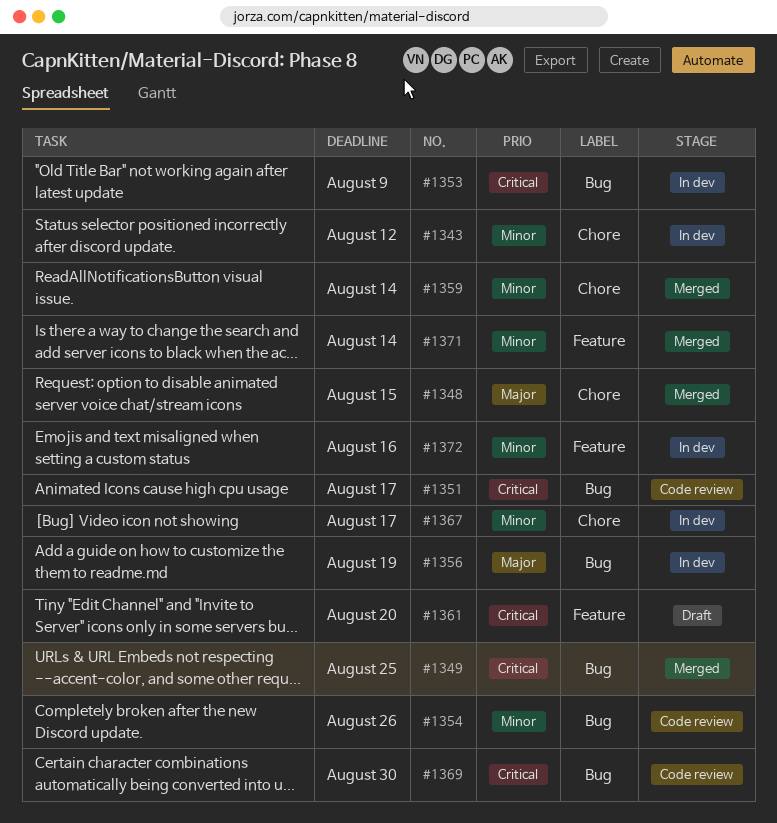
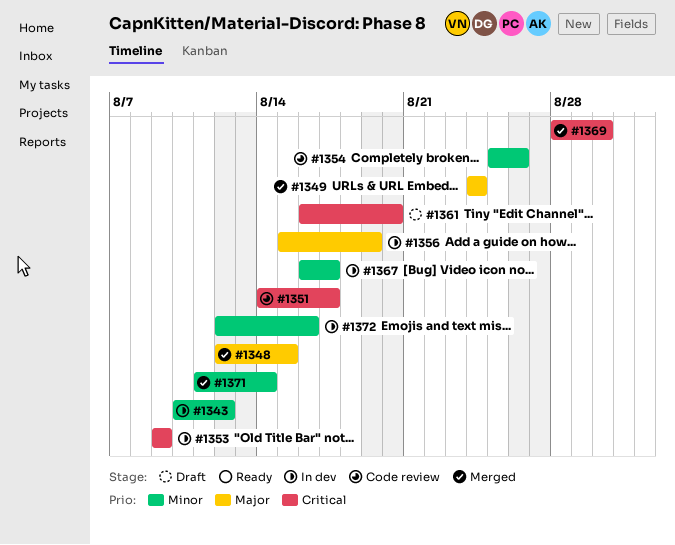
#1349, priority: Critical -> Major
#1349, due: Aug 25 -> Aug 24
#1359: present -> none
#1369, status: Code review -> Merged

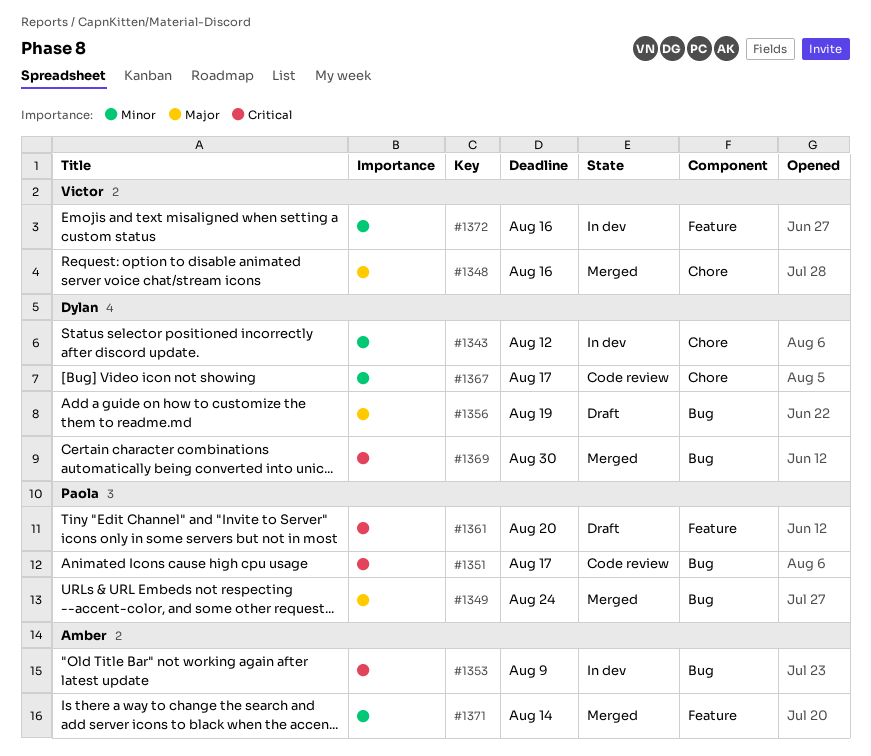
#1348, due: Aug 15 -> Aug 16
#1354: present -> none
#1356, status: In dev -> Draft
#1367, status: In dev -> Code review

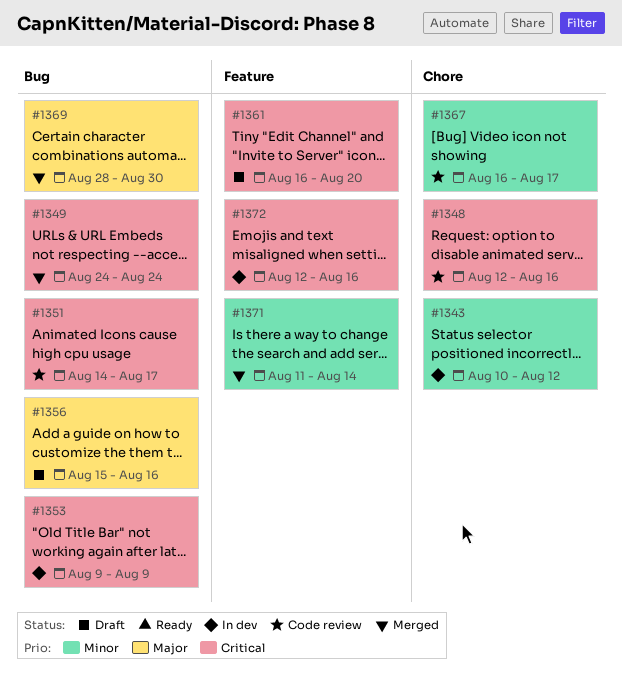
#1348, status: Merged -> Code review
#1348, priority: Major -> Critical
#1349, priority: Major -> Critical
#1356, due: Aug 19 -> Aug 16
#1369, priority: Critical -> Major
#1372, priority: Minor -> Critical

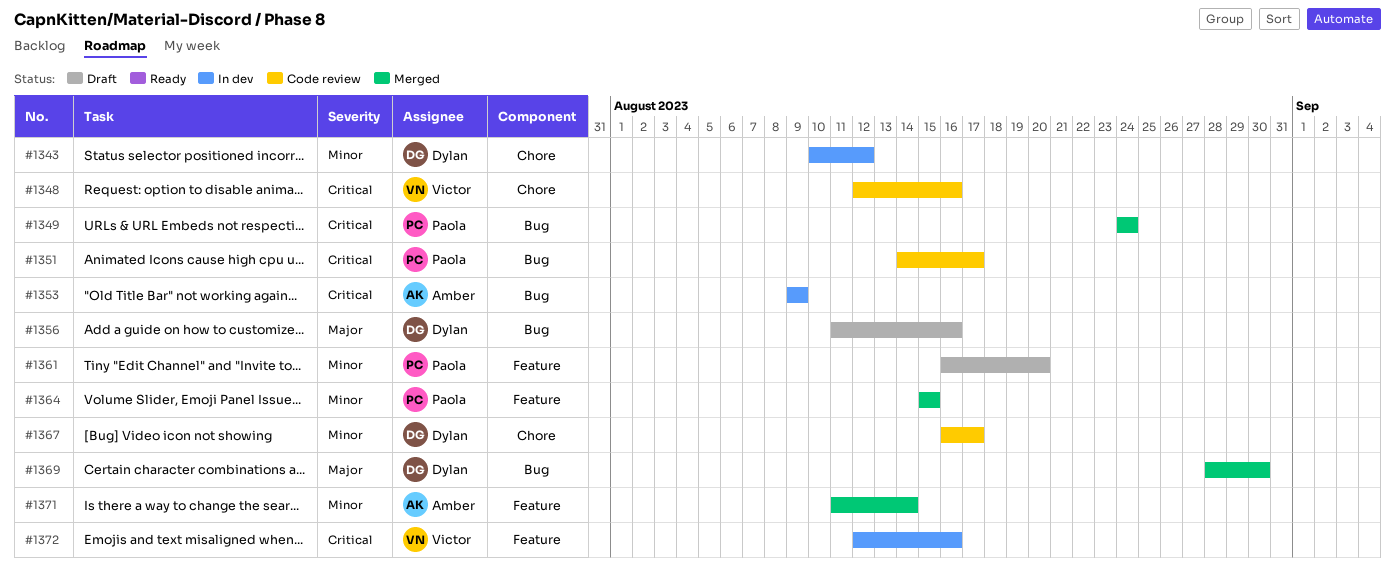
#1356, start: Aug 15 -> Aug 11
#1361, priority: Critical -> Minor
#1364: none -> present

